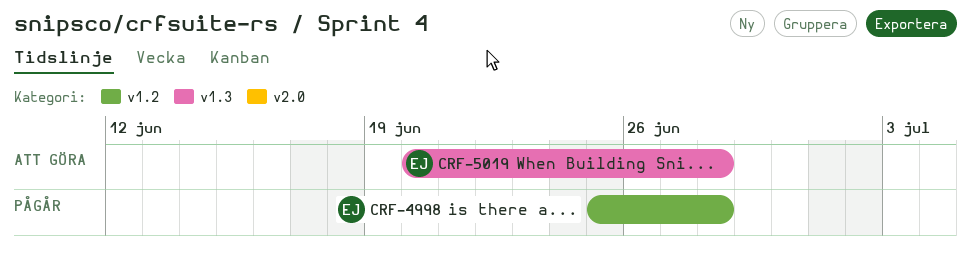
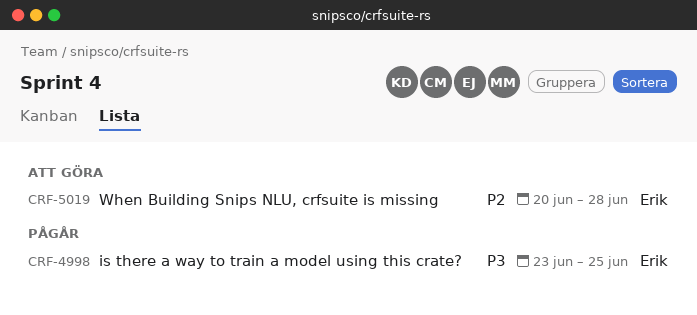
CRF-4998, start: Jun 25 -> Jun 23
CRF-4998, due: Jun 28 -> Jun 25

